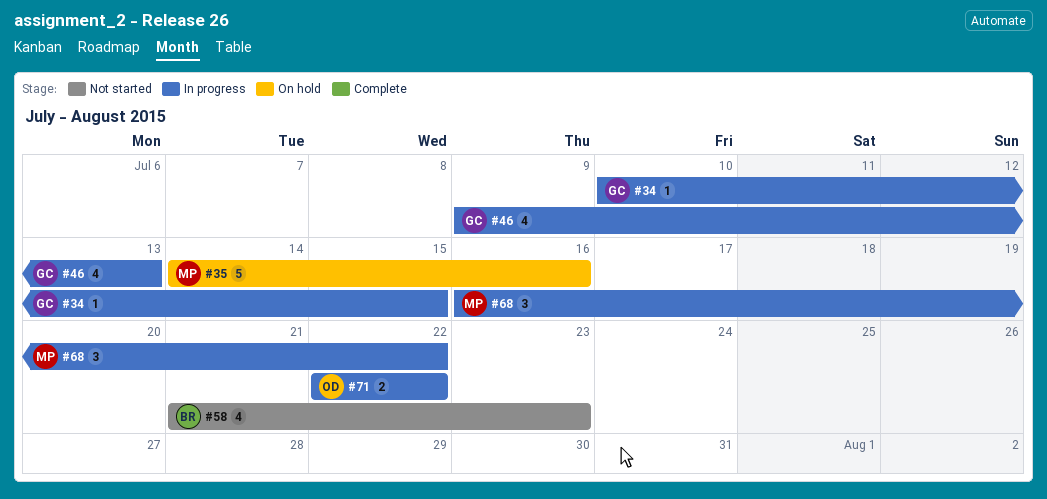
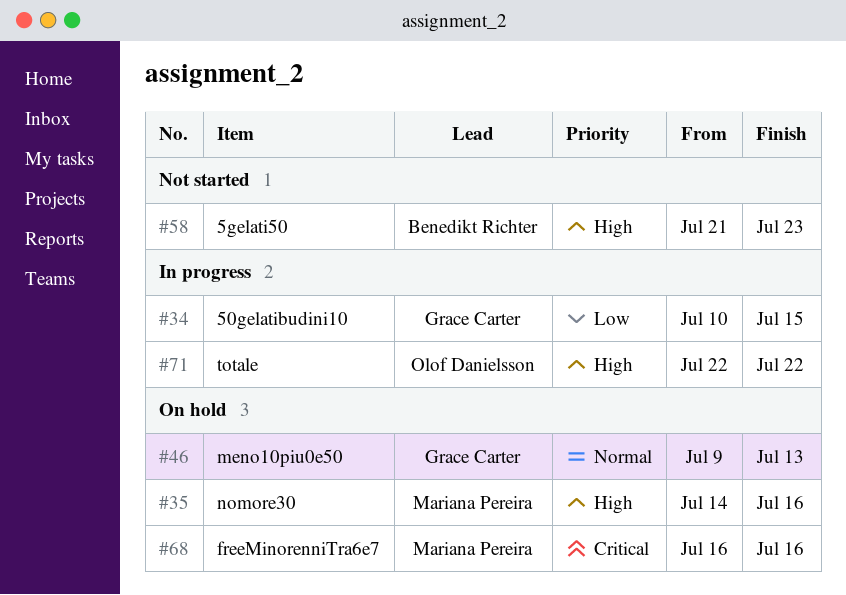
#46, status: In progress -> On hold
#68, status: In progress -> On hold
#68, due: Jul 22 -> Jul 16

